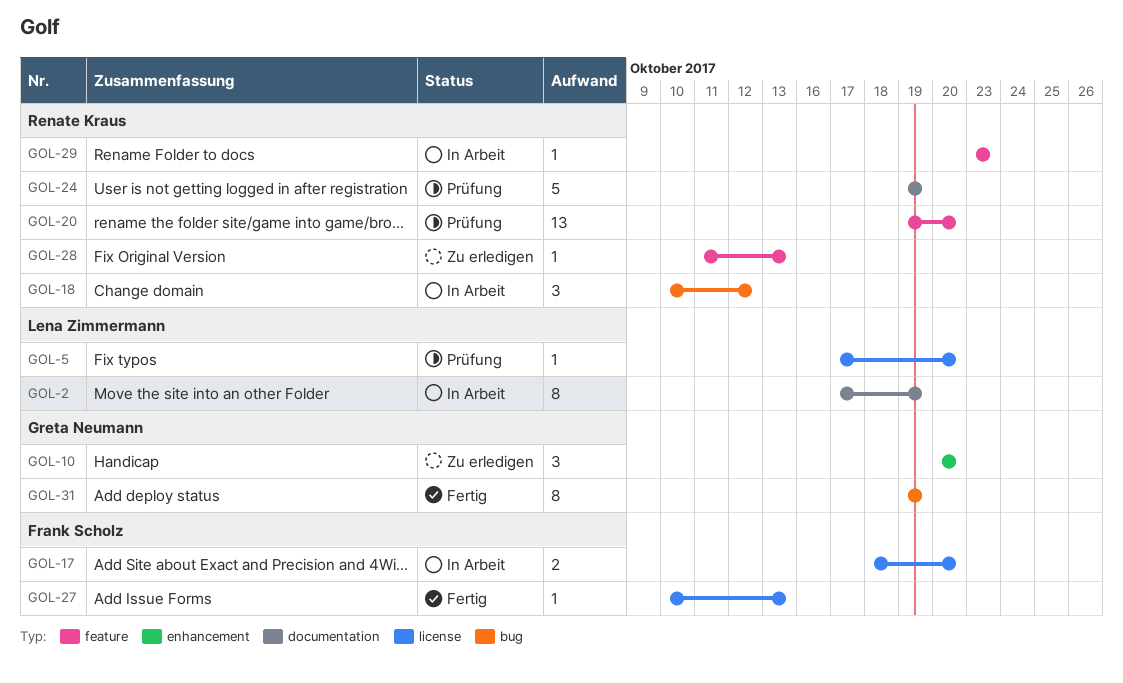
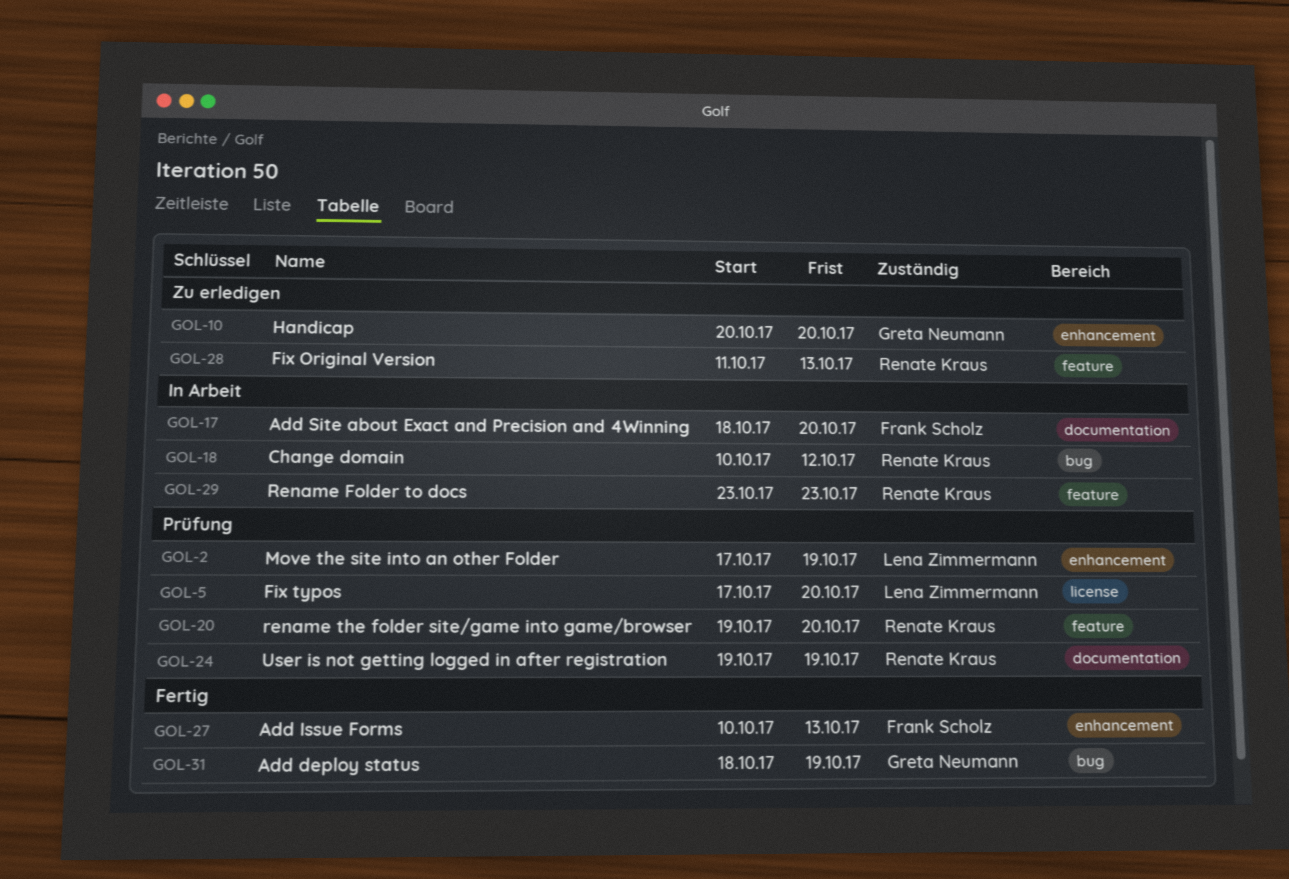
GOL-2, status: In Arbeit -> Prüfung
GOL-2, label: documentation -> enhancement
GOL-17, label: license -> documentation
GOL-27, label: license -> enhancement
GOL-31, start: Oct 19 -> Oct 18

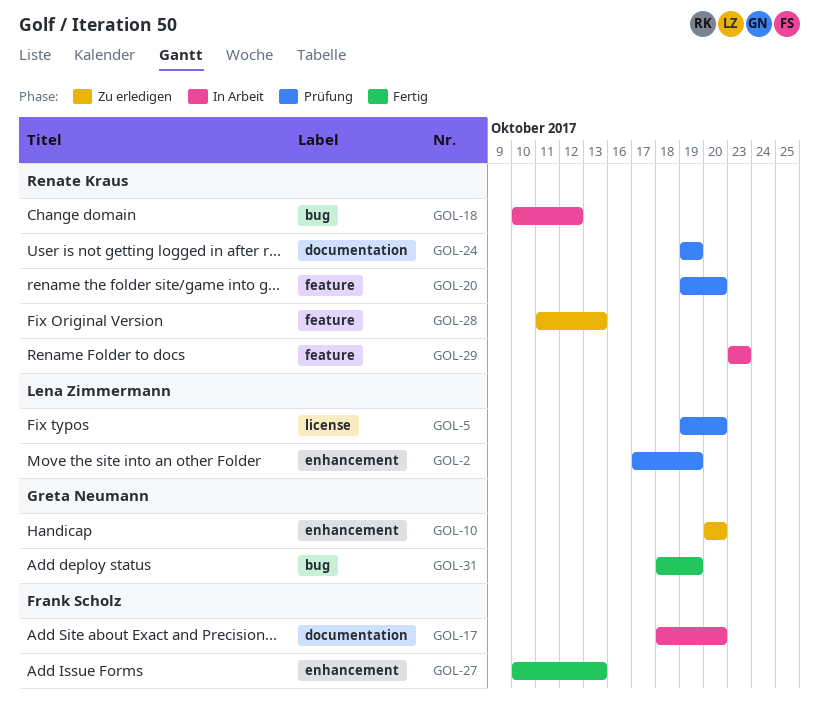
GOL-5, start: Oct 17 -> Oct 19

